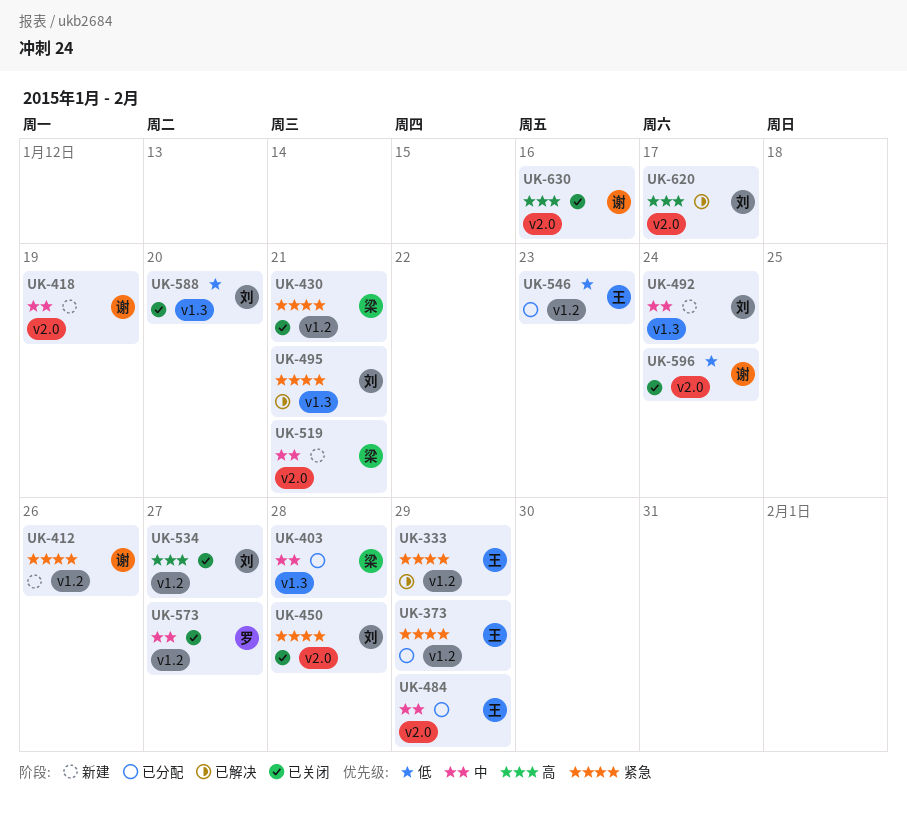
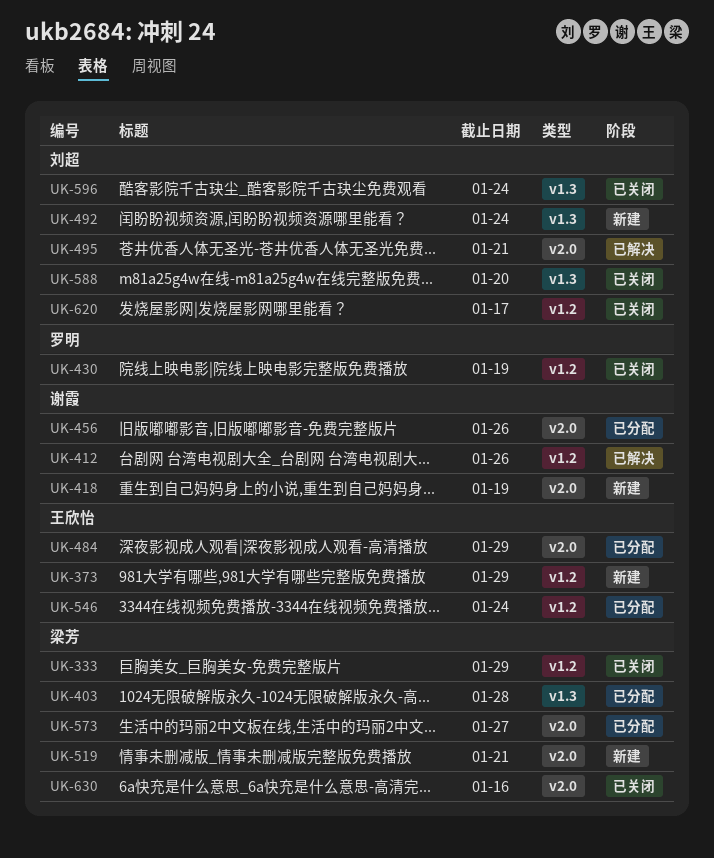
UK-333, status: 已解决 -> 已关闭
UK-333, owner: 王欣怡 -> 梁芳
UK-373, status: 已分配 -> 新建
UK-412, status: 新建 -> 已解决
UK-430, owner: 梁芳 -> 罗明
UK-430, due: Jan 21 -> Jan 19
UK-450: present -> none
UK-456: none -> present
UK-495, label: v1.3 -> v2.0
UK-534: present -> none
UK-546, due: Jan 23 -> Jan 24
UK-573, status: 已关闭 -> 已分配
UK-573, owner: 罗明 -> 梁芳
UK-573, label: v1.2 -> v2.0
UK-596, owner: 谢霞 -> 刘超
UK-596, label: v2.0 -> v1.3
UK-620, status: 已解决 -> 已关闭
UK-620, label: v2.0 -> v1.2
UK-630, owner: 谢霞 -> 梁芳

